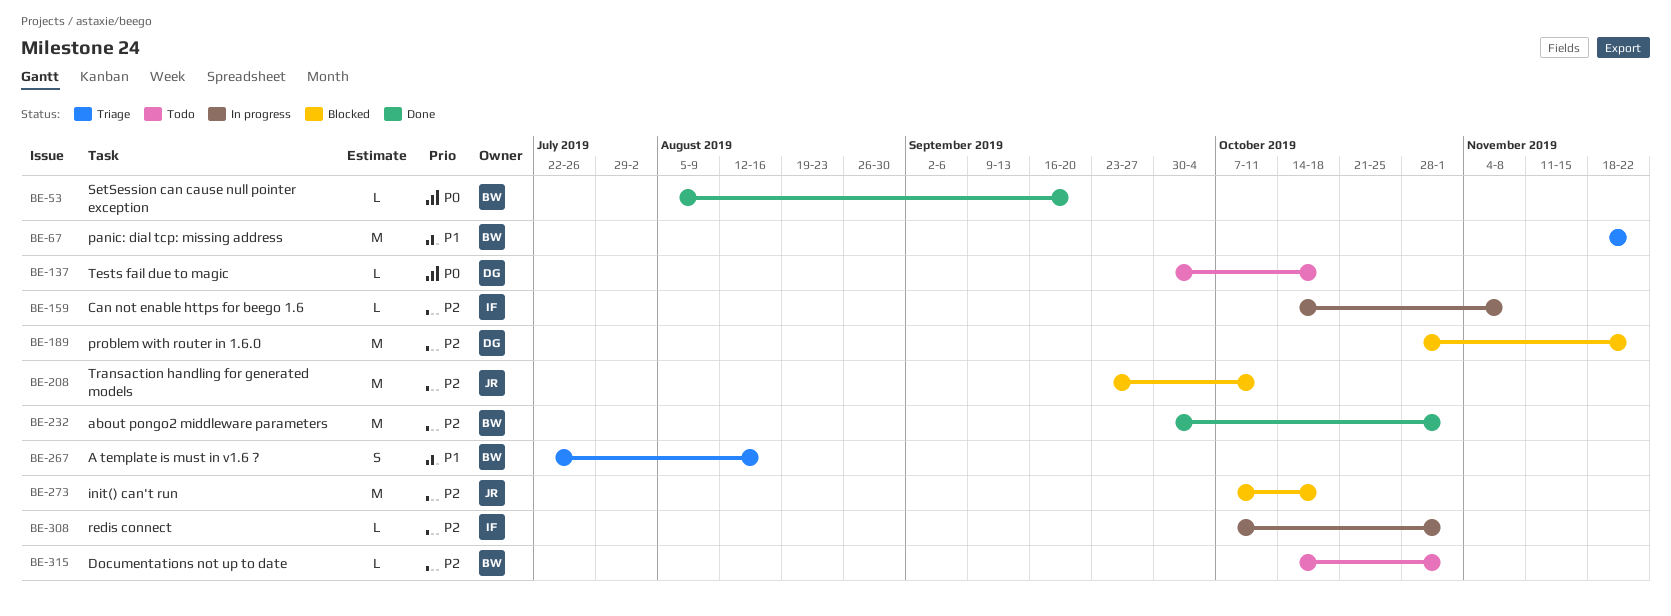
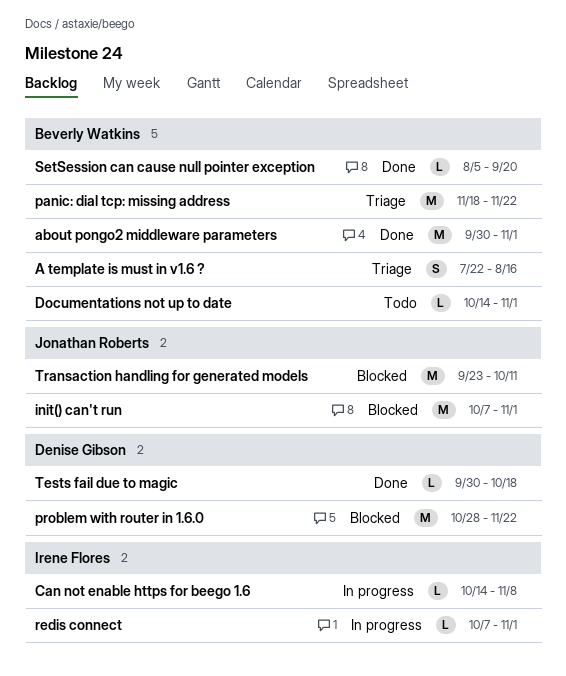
init() can't run, due: Oct 18 -> Nov 1
Tests fail due to magic, status: Todo -> Done

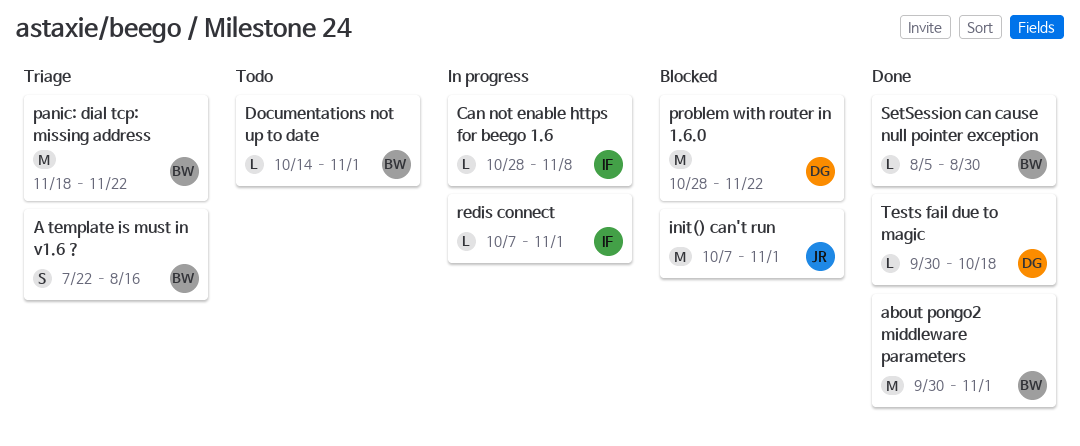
Can not enable https for beego 1.6, start: Oct 14 -> Oct 28
SetSession can cause null pointer exception, due: Sep 20 -> Aug 30
Transaction handling for generated models: present -> none

